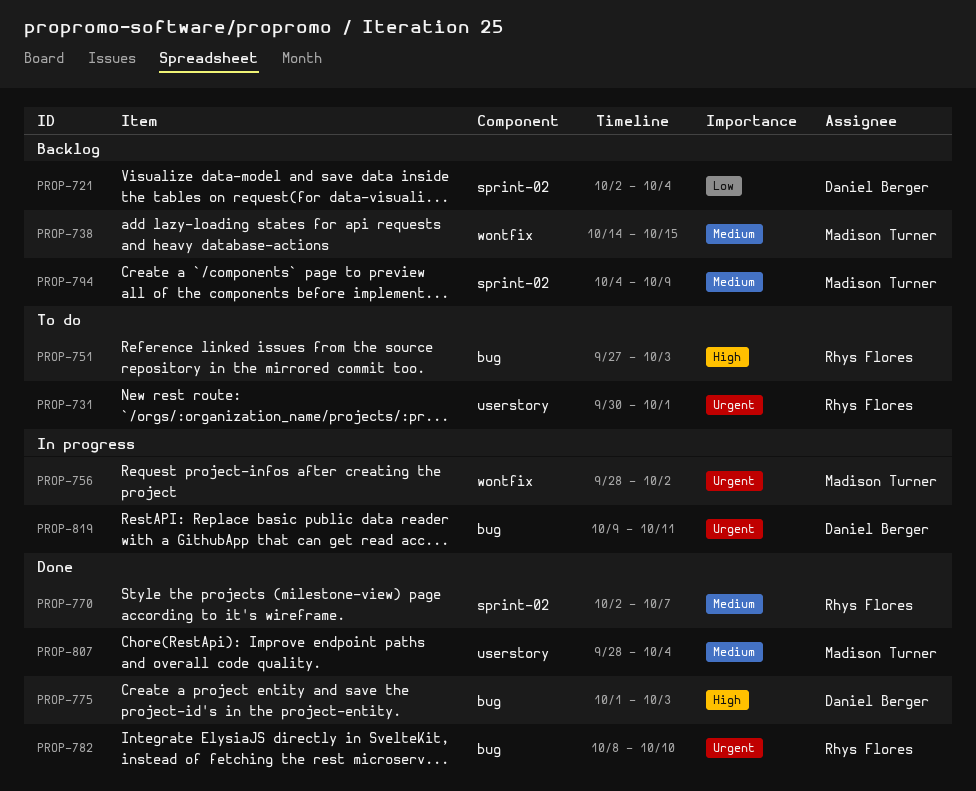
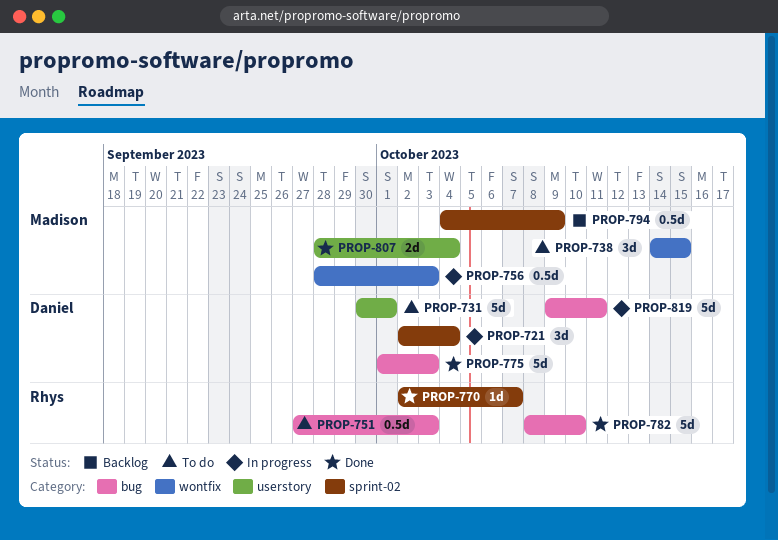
PROP-721, status: Backlog -> In progress
PROP-731, owner: Rhys Flores -> Daniel Berger
PROP-738, status: Backlog -> To do
PROP-756, due: Oct 2 -> Oct 3

